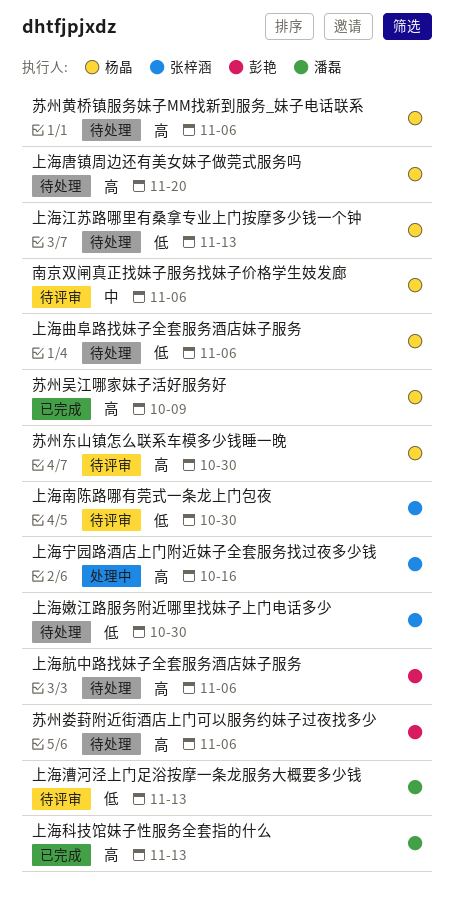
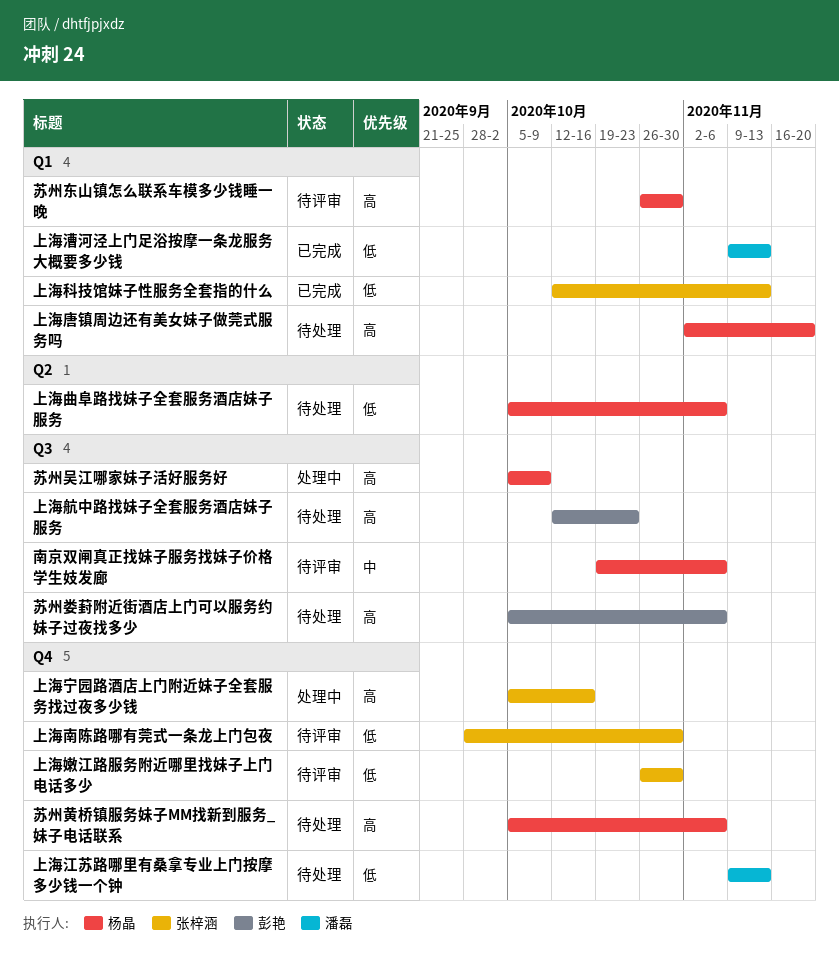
上海嫩江路服务附近哪里找妹子上门电话多少, status: 待处理 -> 待评审
上海江苏路哪里有桑拿专业上门按摩多少钱一个钟, owner: 杨晶 -> 潘磊
上海漕河泾上门足浴按摩一条龙服务大概要多少钱, status: 待评审 -> 已完成
上海科技馆妹子性服务全套指的什么, owner: 潘磊 -> 张梓涵
上海科技馆妹子性服务全套指的什么, priority: 高 -> 低
上海航中路找妹子全套服务酒店妹子服务, due: Nov 6 -> Oct 23
苏州吴江哪家妹子活好服务好, status: 已完成 -> 处理中

